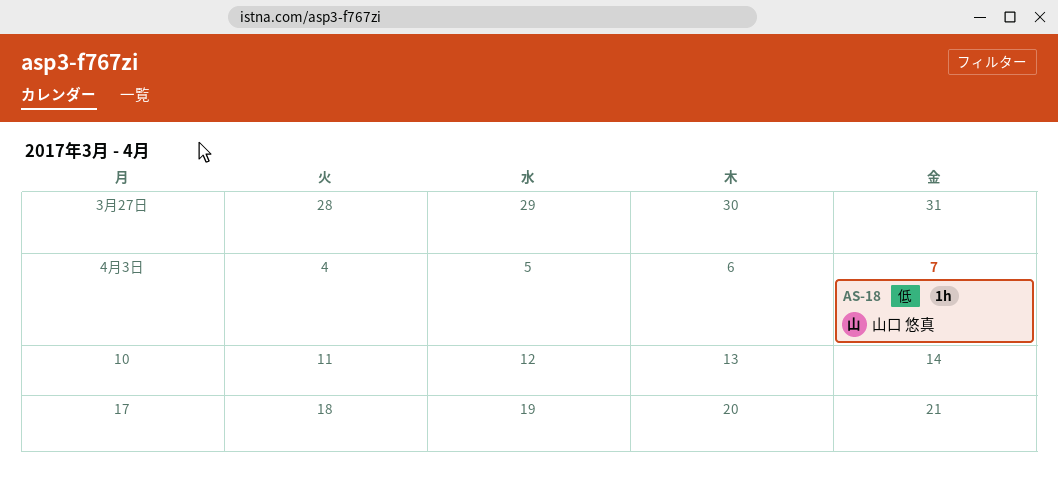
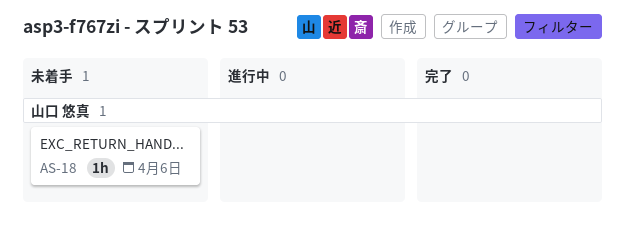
AS-18, due: Apr 7 -> Apr 6

